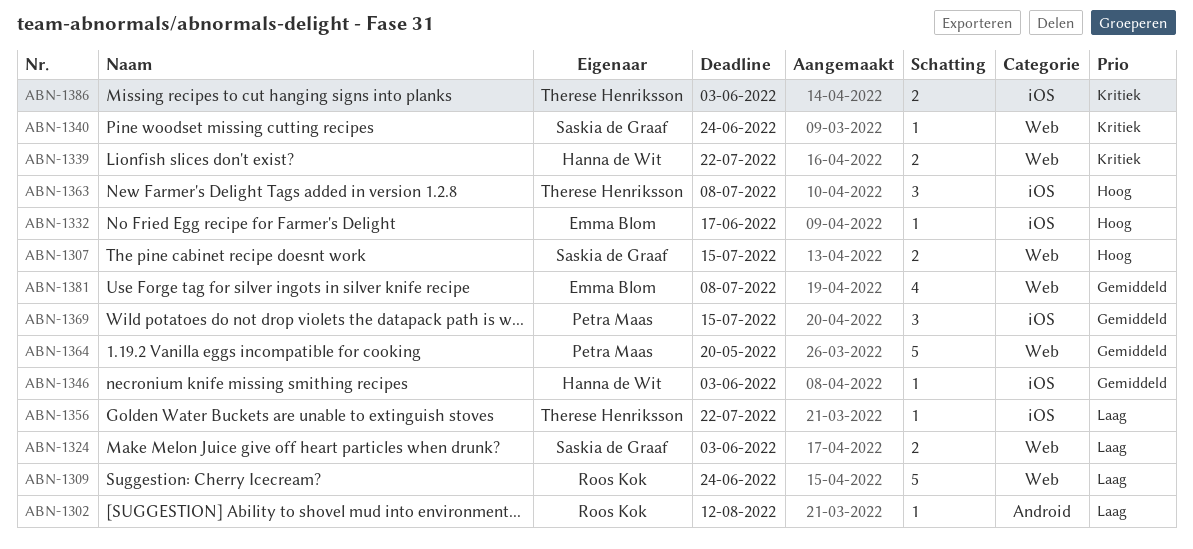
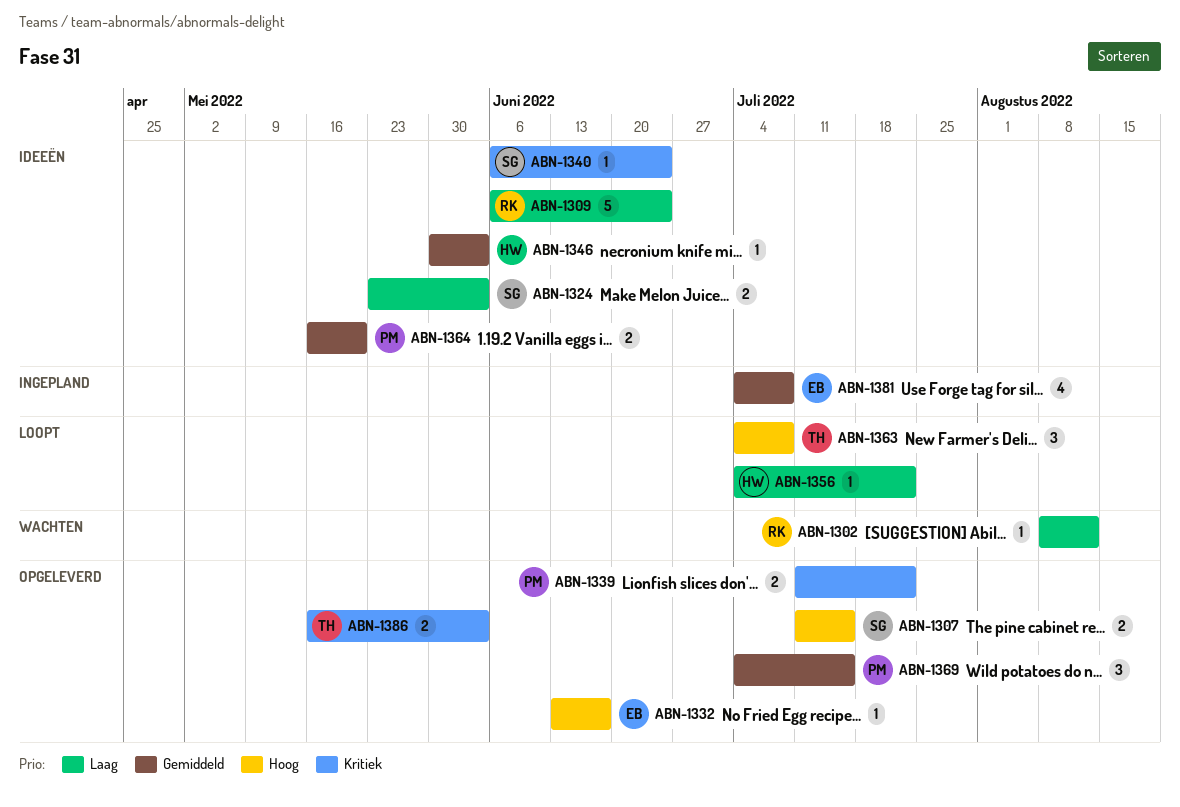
ABN-1339, owner: Hanna de Wit -> Petra Maas
ABN-1356, owner: Therese Henriksson -> Hanna de Wit
ABN-1364, estimate: 5 -> 2

